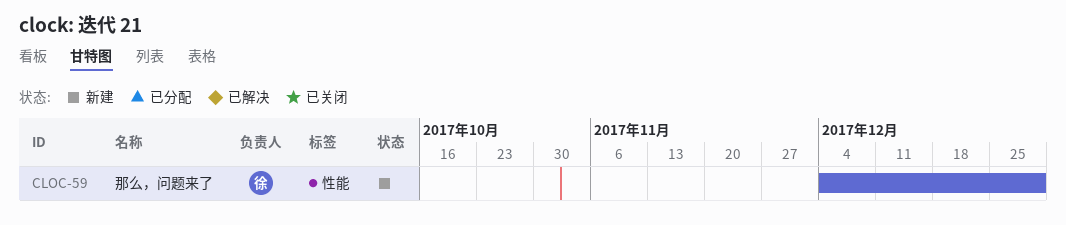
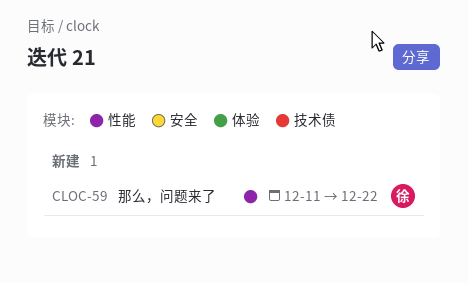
CLOC-59, start: Dec 4 -> Dec 11
CLOC-59, due: Dec 29 -> Dec 22

